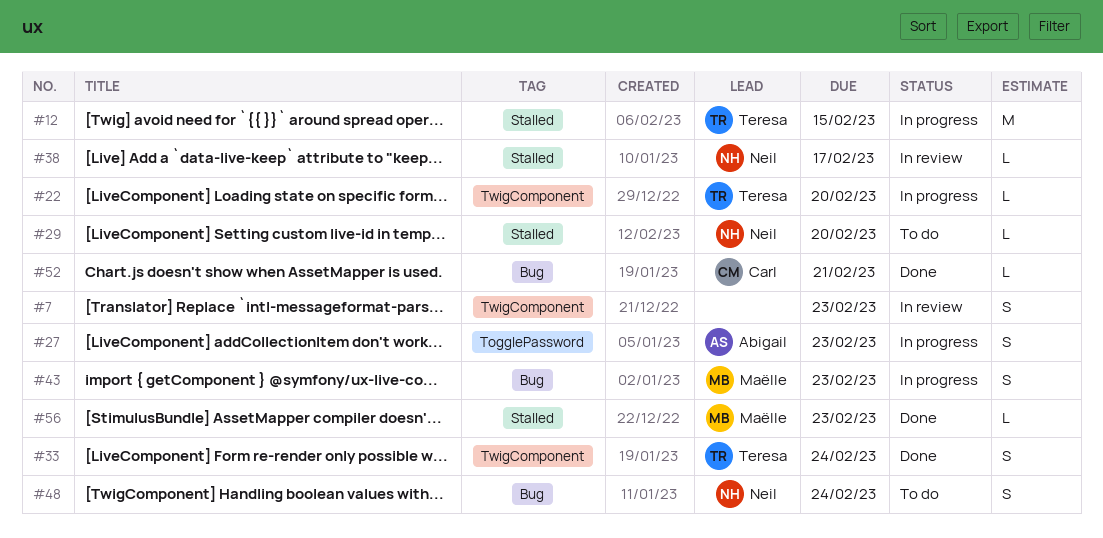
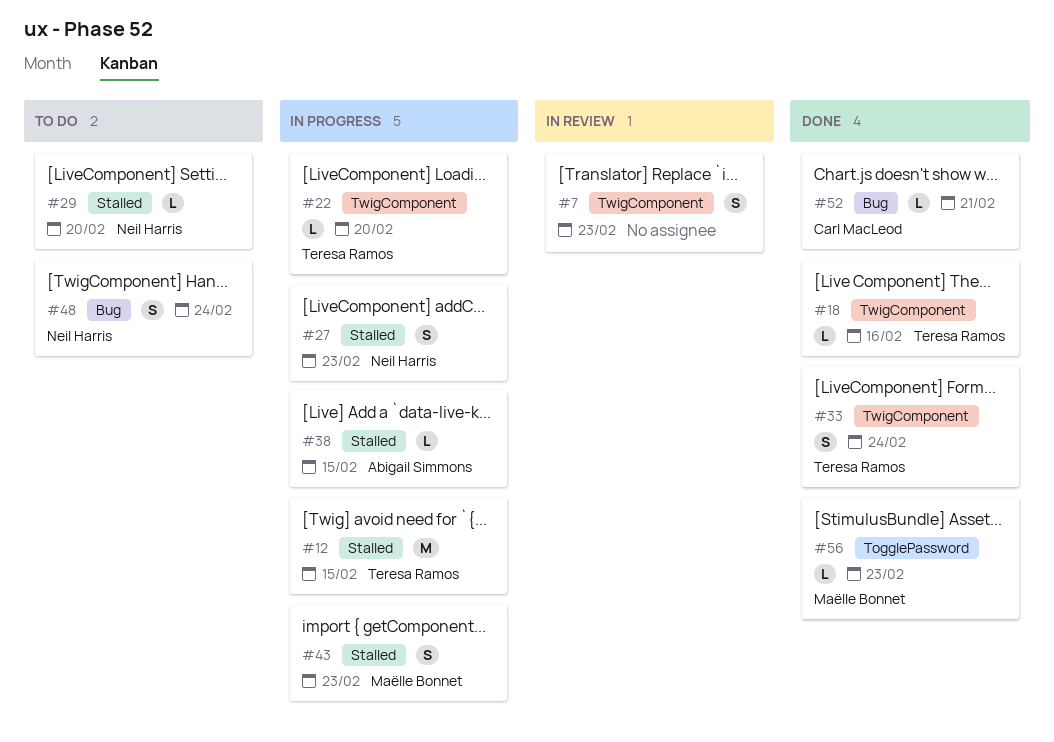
#18: none -> present
#27, owner: Abigail Simmons -> Neil Harris
#27, label: TogglePassword -> Stalled
#38, status: In review -> In progress
#38, owner: Neil Harris -> Abigail Simmons
#38, due: Feb 17 -> Feb 15
#43, label: Bug -> Stalled
#56, label: Stalled -> TogglePassword

